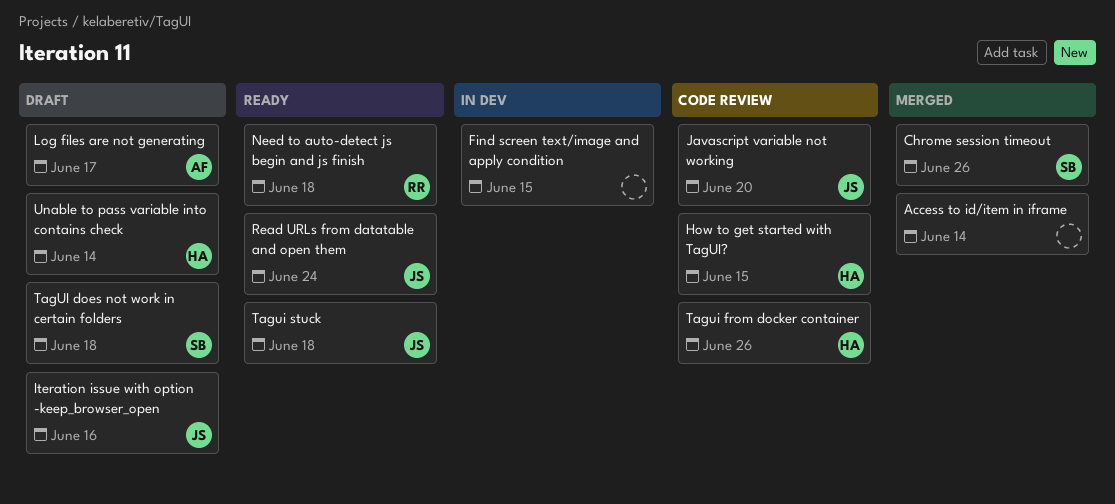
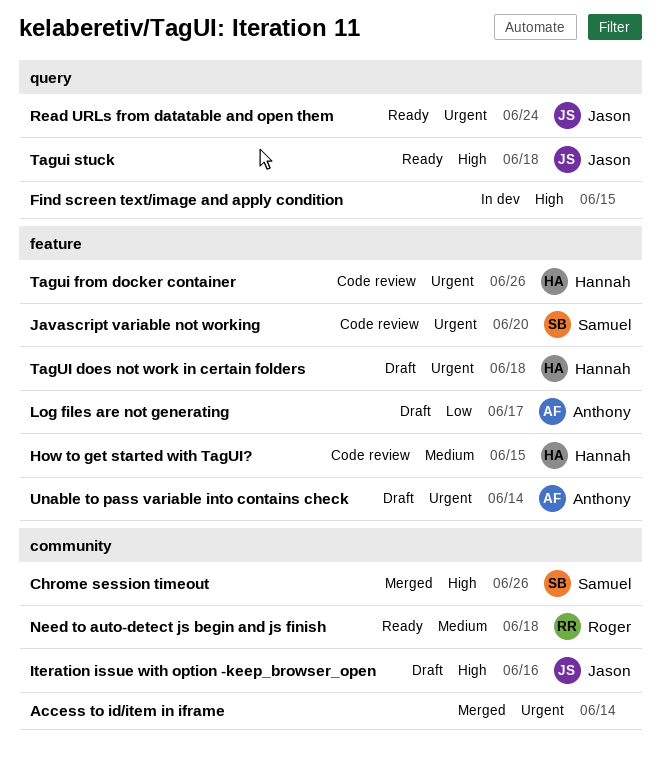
Javascript variable not working, owner: Jason -> Samuel
TagUI does not work in certain folders, owner: Samuel -> Hannah
Unable to pass variable into contains check, owner: Hannah -> Anthony

